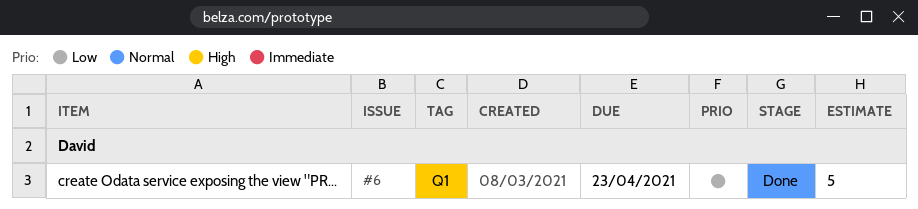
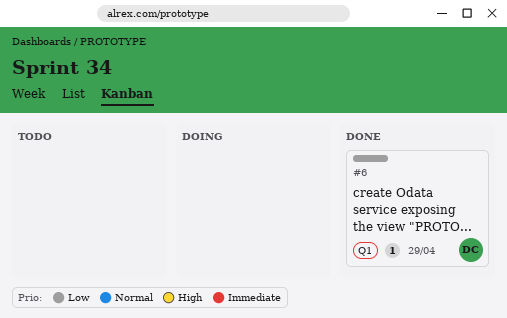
#6, estimate: 5 -> 1
#6, due: Apr 23 -> Apr 29

